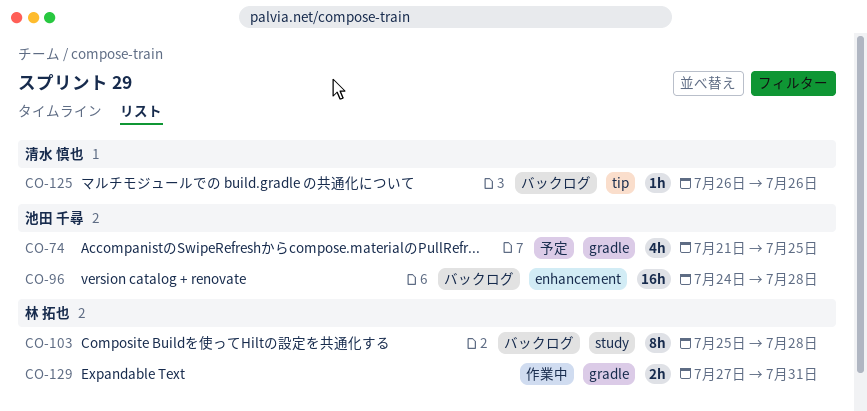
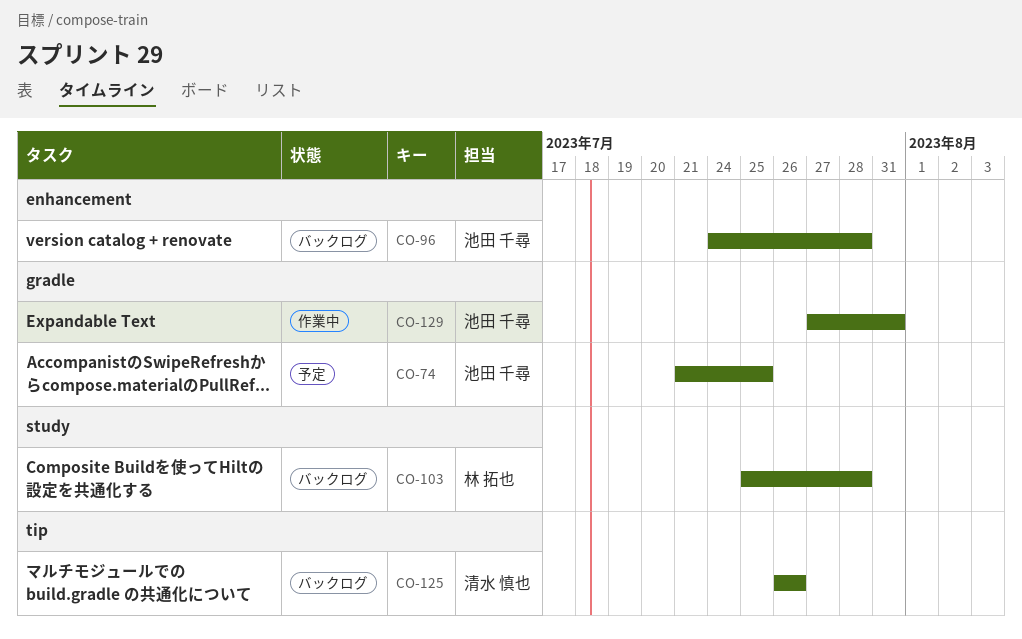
CO-129, owner: 林 拓也 -> 池田 千尋

